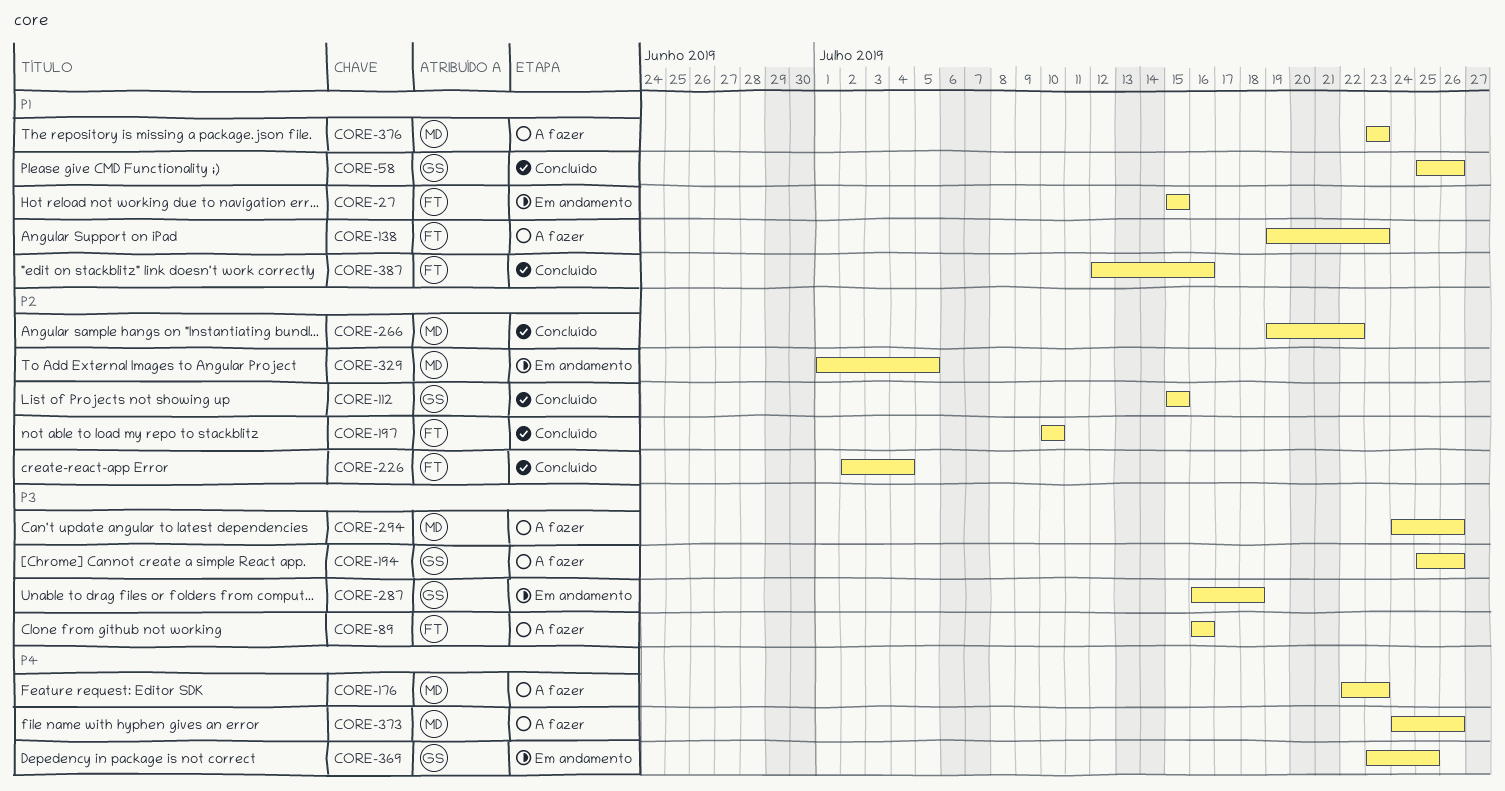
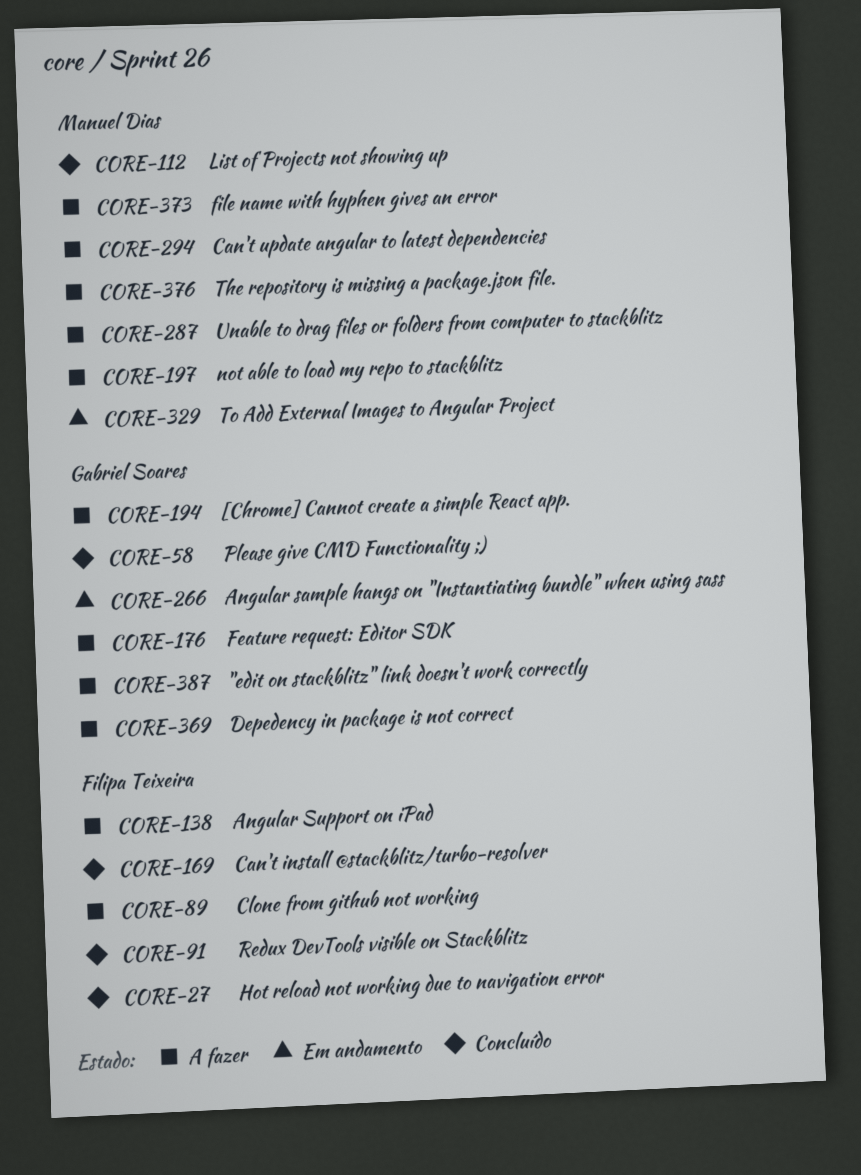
CORE-27, status: Em andamento -> Concluído
CORE-91: none -> present
CORE-112, owner: Gabriel Soares -> Manuel Dias
CORE-169: none -> present
CORE-176, owner: Manuel Dias -> Gabriel Soares
CORE-197, status: Concluído -> A fazer
CORE-197, owner: Filipa Teixeira -> Manuel Dias
CORE-226: present -> none
CORE-266, status: Concluído -> Em andamento
CORE-266, owner: Manuel Dias -> Gabriel Soares
CORE-287, status: Em andamento -> A fazer
CORE-287, owner: Gabriel Soares -> Manuel Dias
CORE-369, status: Em andamento -> A fazer
CORE-387, status: Concluído -> A fazer
CORE-387, owner: Filipa Teixeira -> Gabriel Soares

